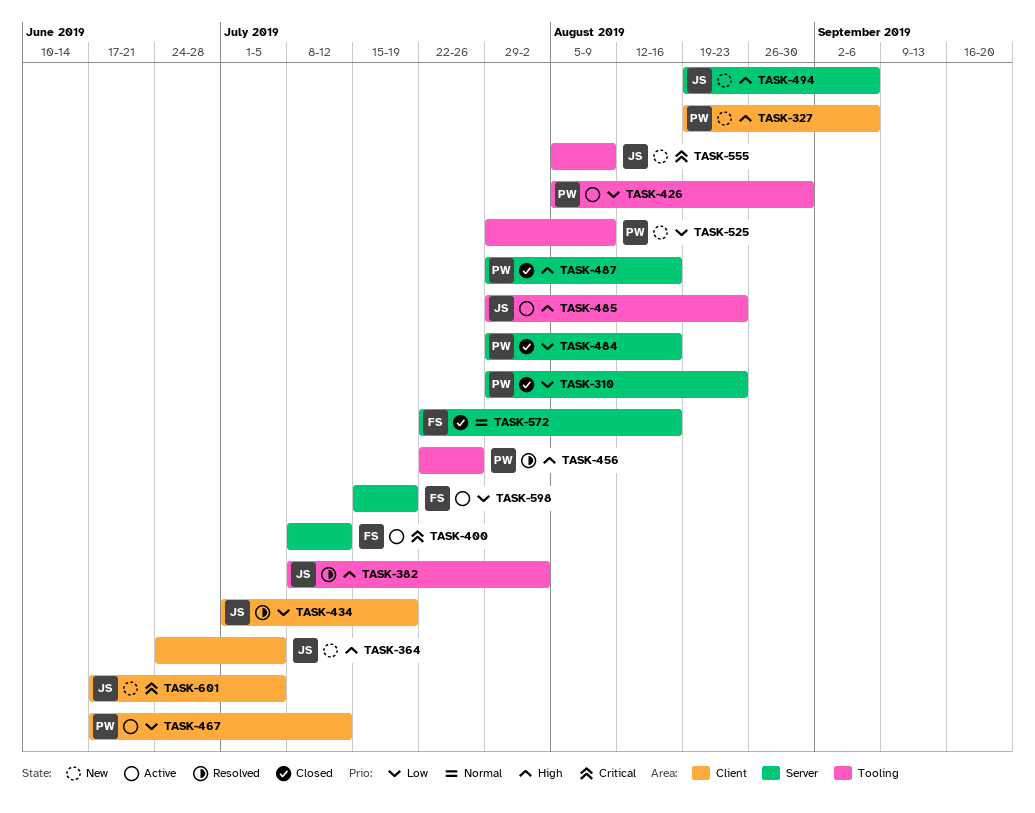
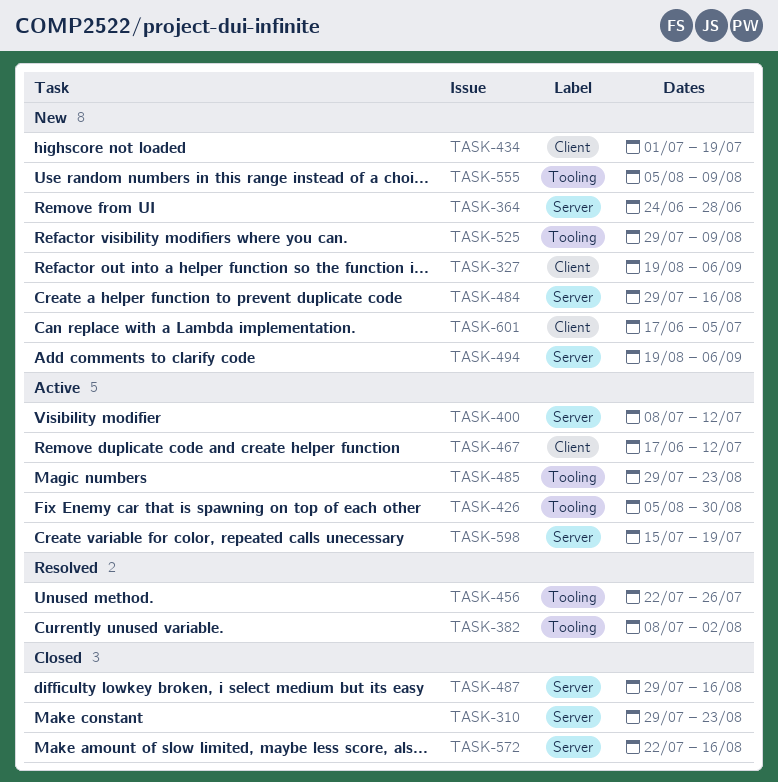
TASK-364, label: Client -> Server
TASK-364, due: Jul 5 -> Jun 28
TASK-434, status: Resolved -> New
TASK-484, status: Closed -> New

